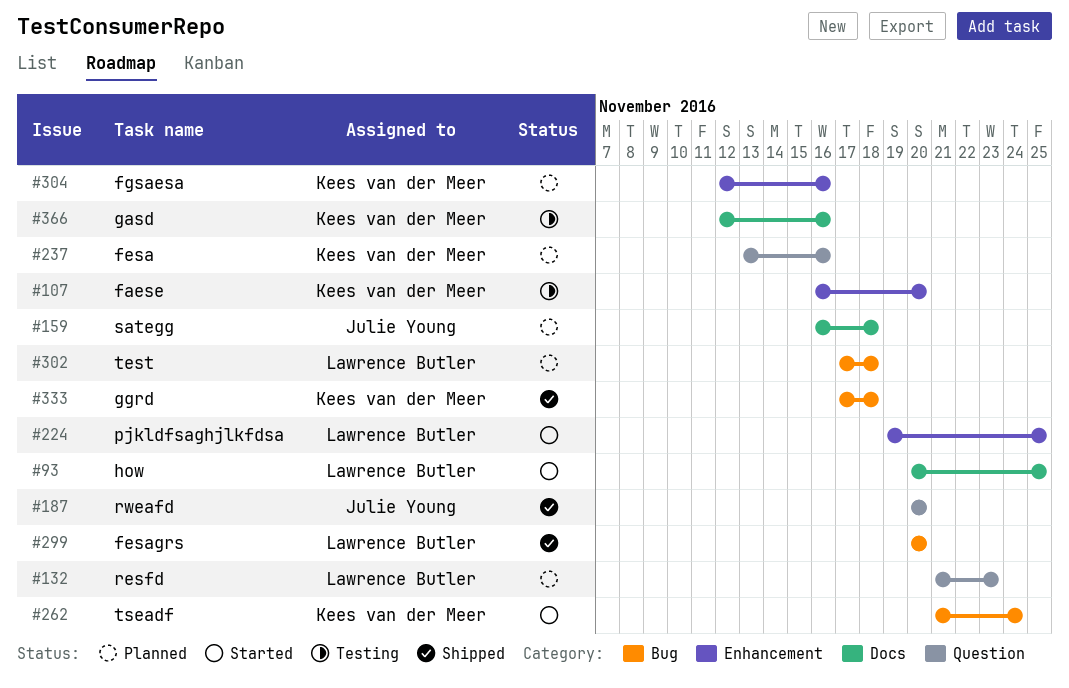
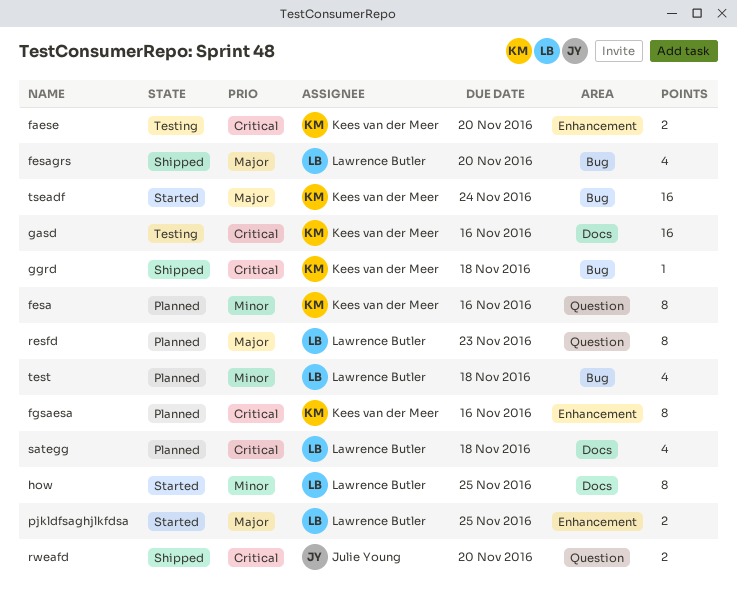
sategg, owner: Julie Young -> Lawrence Butler

